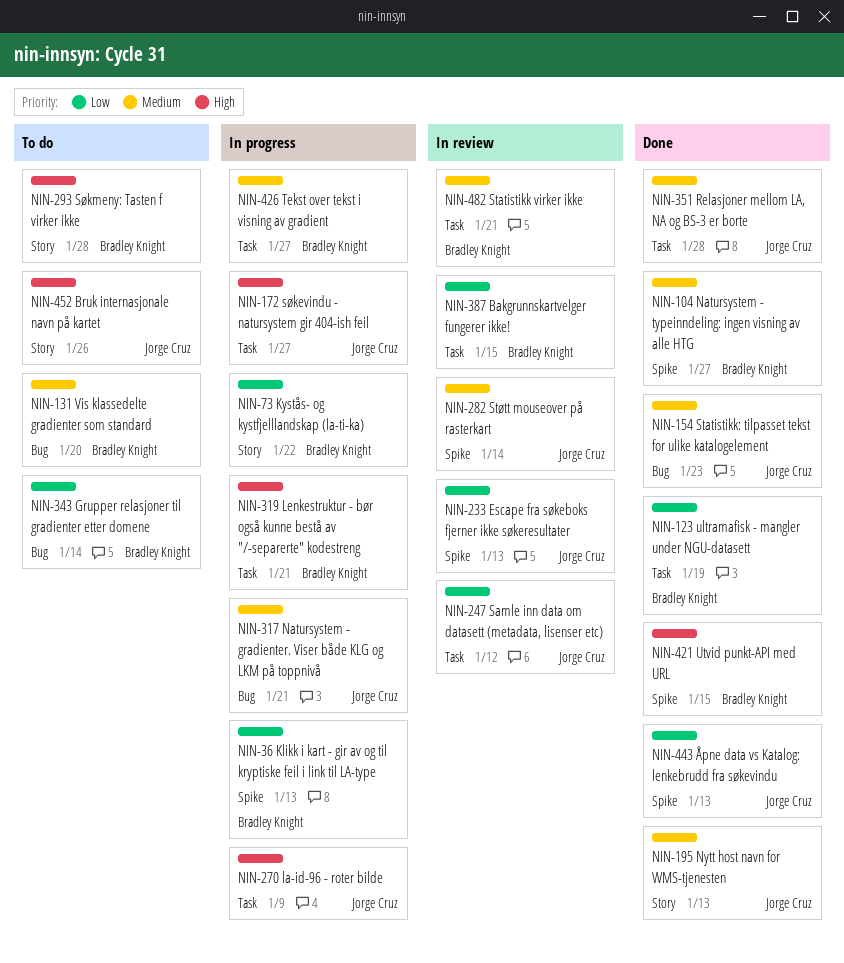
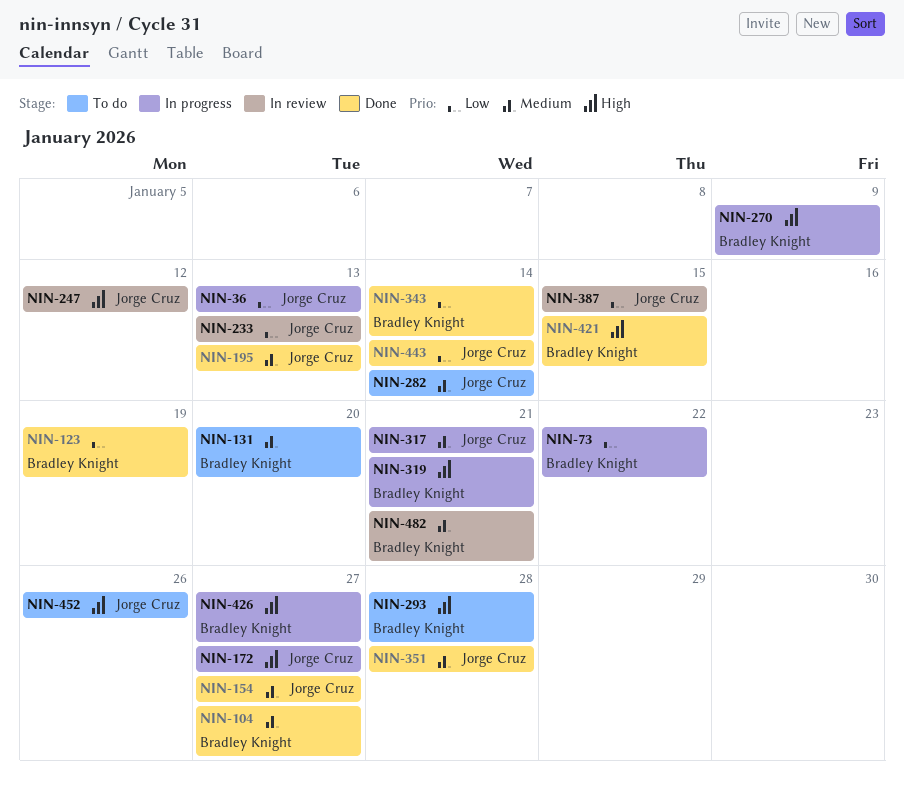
NIN-36, owner: Bradley Knight -> Jorge Cruz
NIN-154, due: Jan 23 -> Jan 27
NIN-247, priority: Low -> High
NIN-270, owner: Jorge Cruz -> Bradley Knight
NIN-282, status: In review -> To do
NIN-343, status: To do -> Done
NIN-387, owner: Bradley Knight -> Jorge Cruz
NIN-426, priority: Medium -> High
NIN-443, due: Jan 13 -> Jan 14

